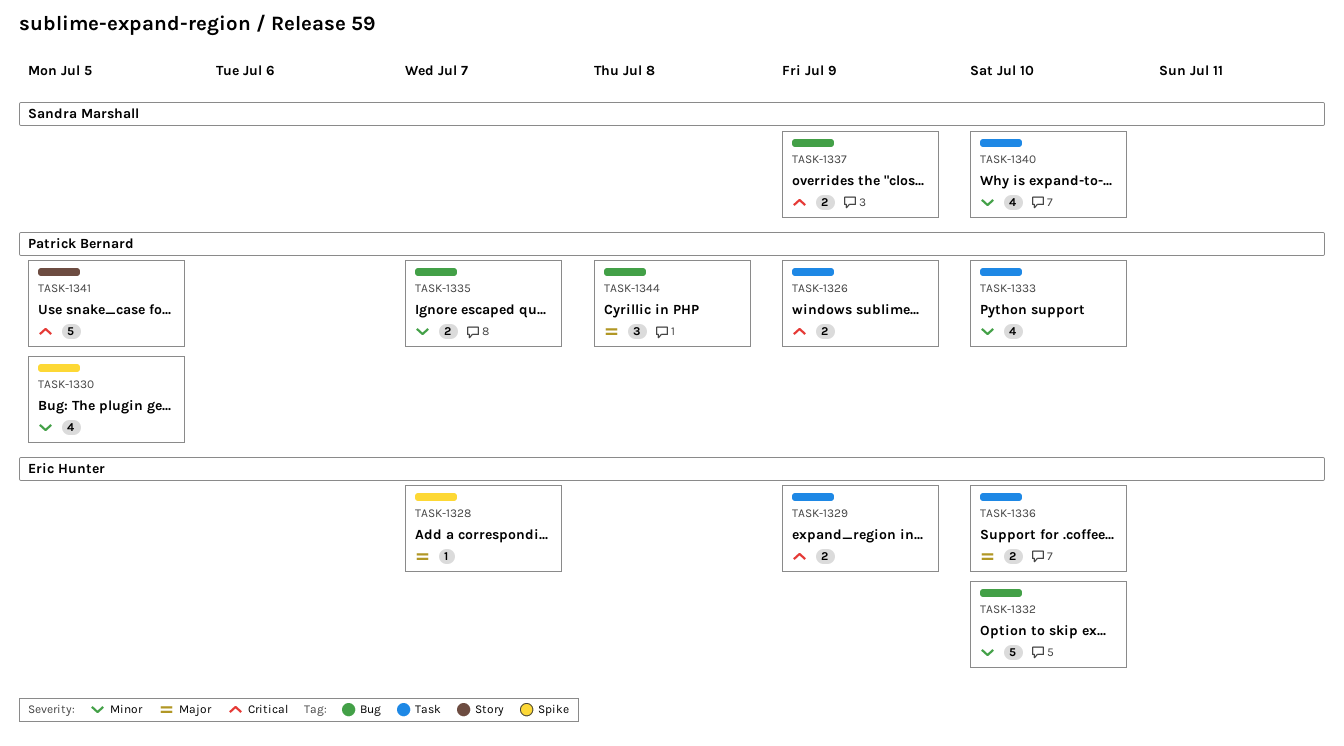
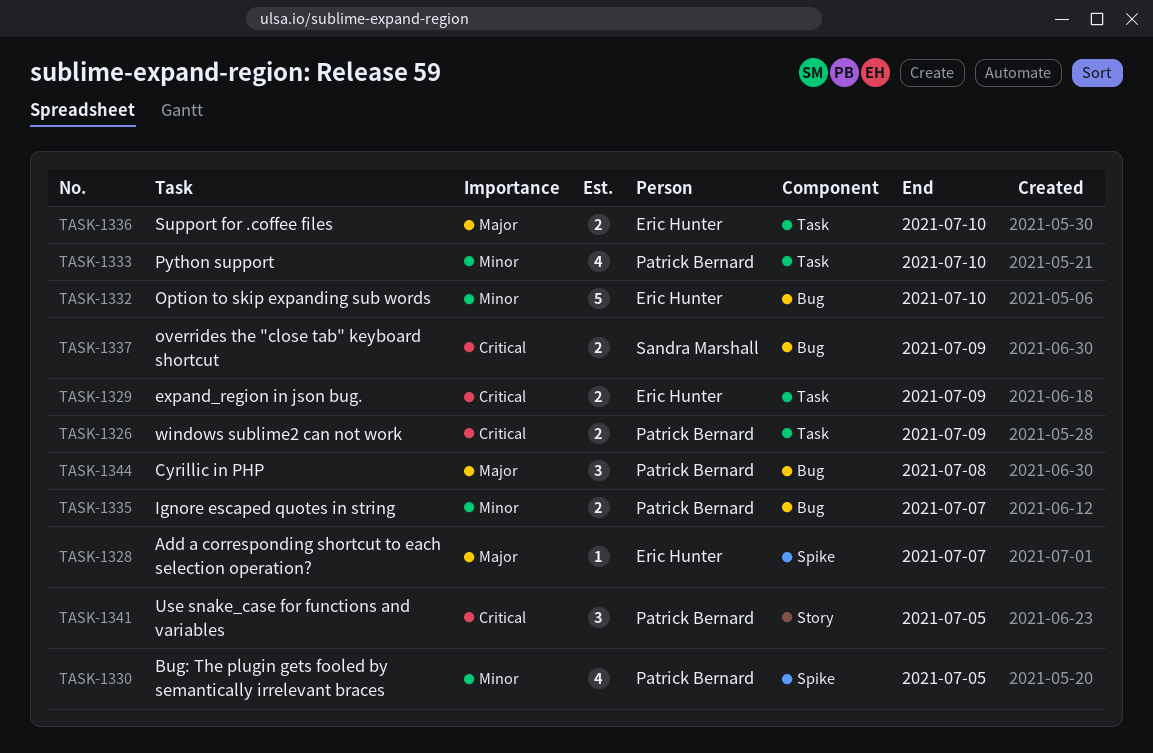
TASK-1340: present -> none
TASK-1341, estimate: 5 -> 3

